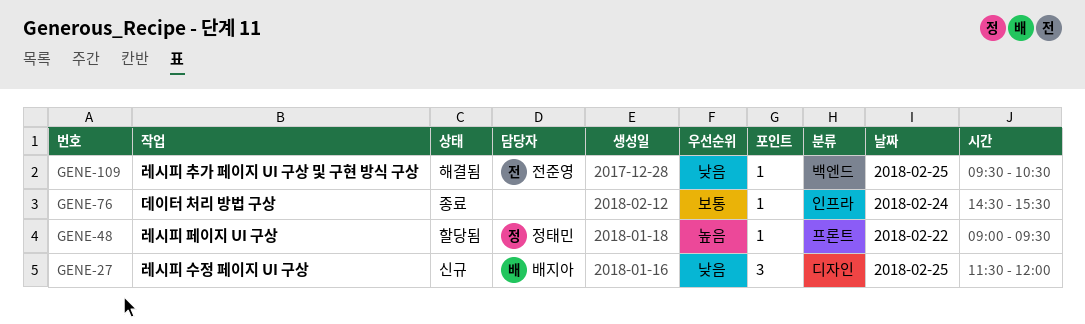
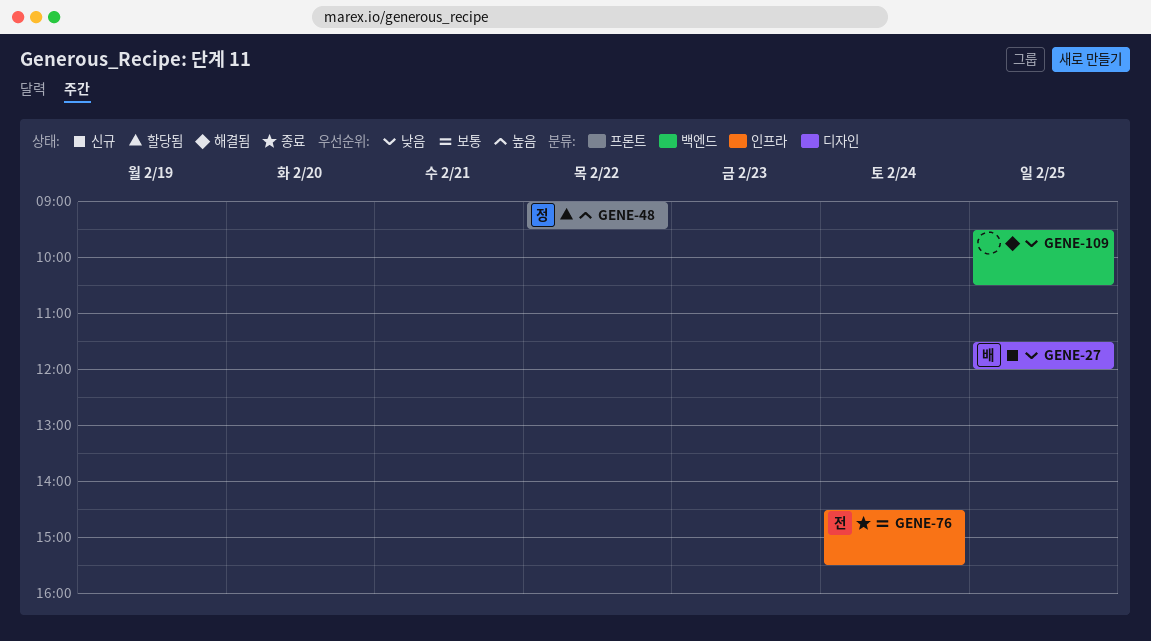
GENE-76, owner: none -> 전준영
GENE-109, owner: 전준영 -> none

